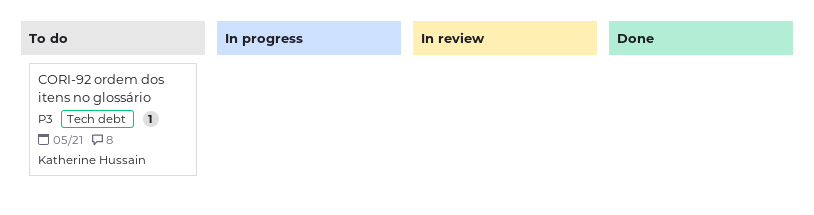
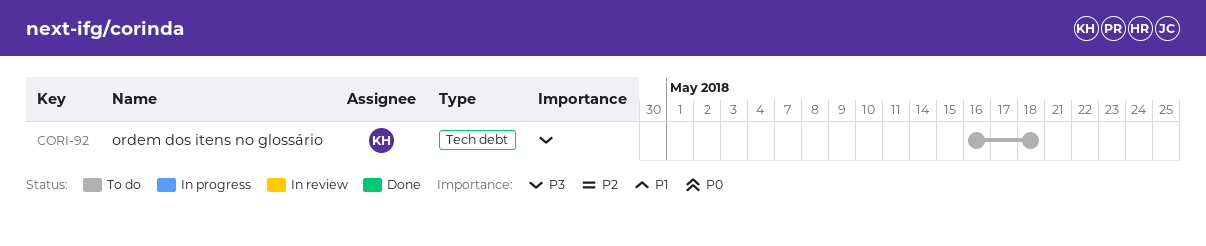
CORI-92, due: May 21 -> May 18

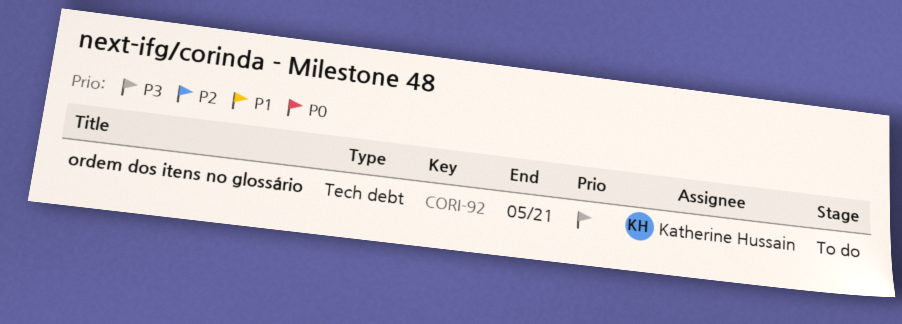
CORI-92, due: May 18 -> May 21

